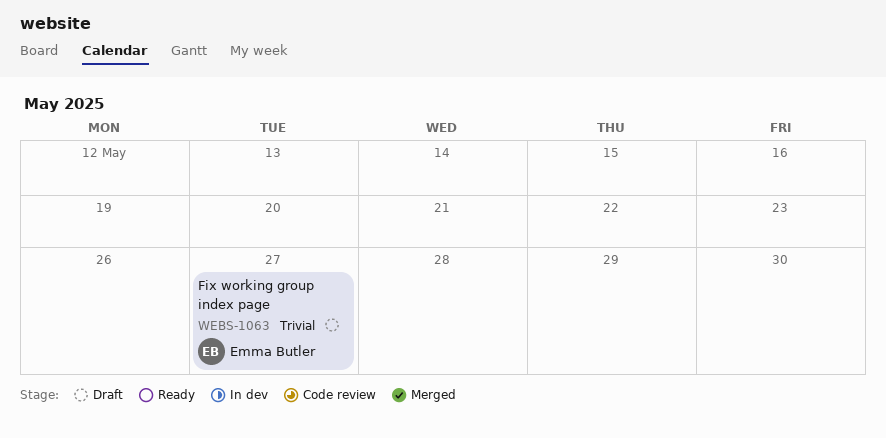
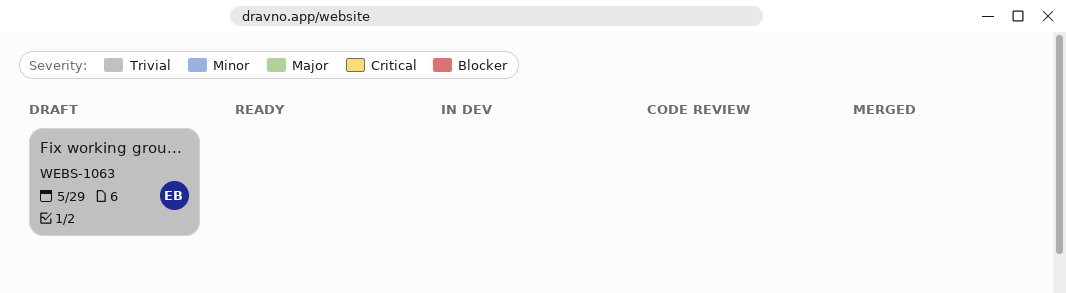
WEBS-1063, due: May 27 -> May 29

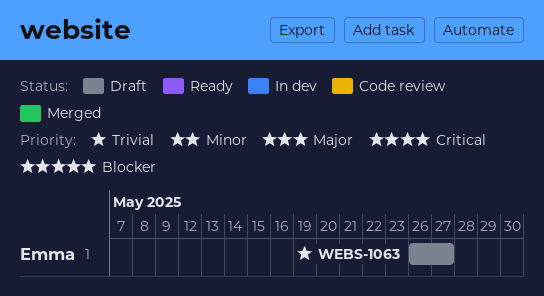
WEBS-1063, due: May 29 -> May 27

